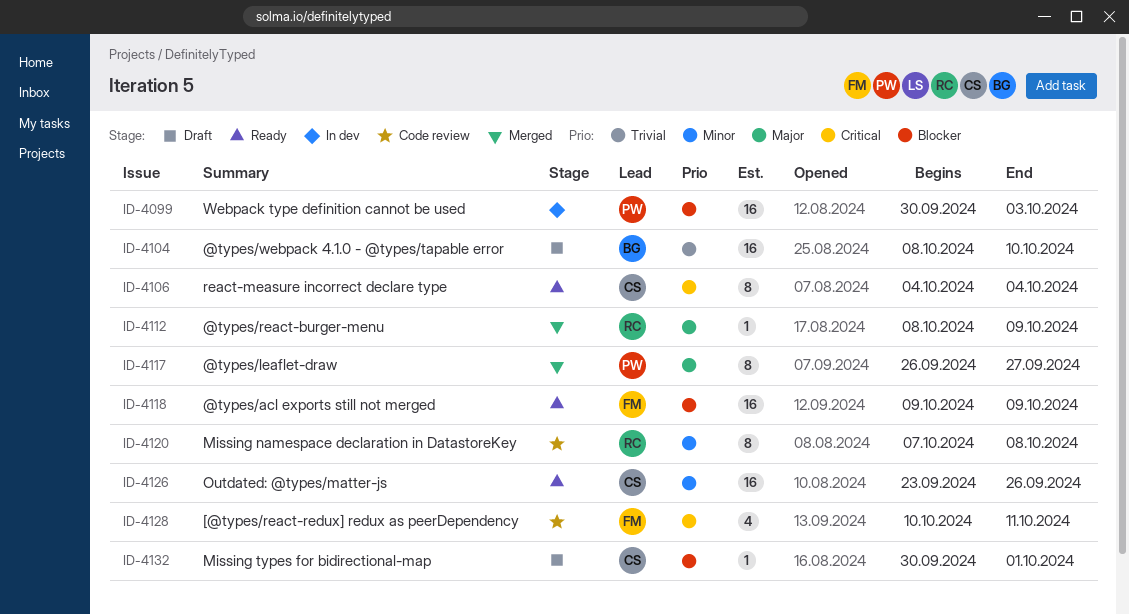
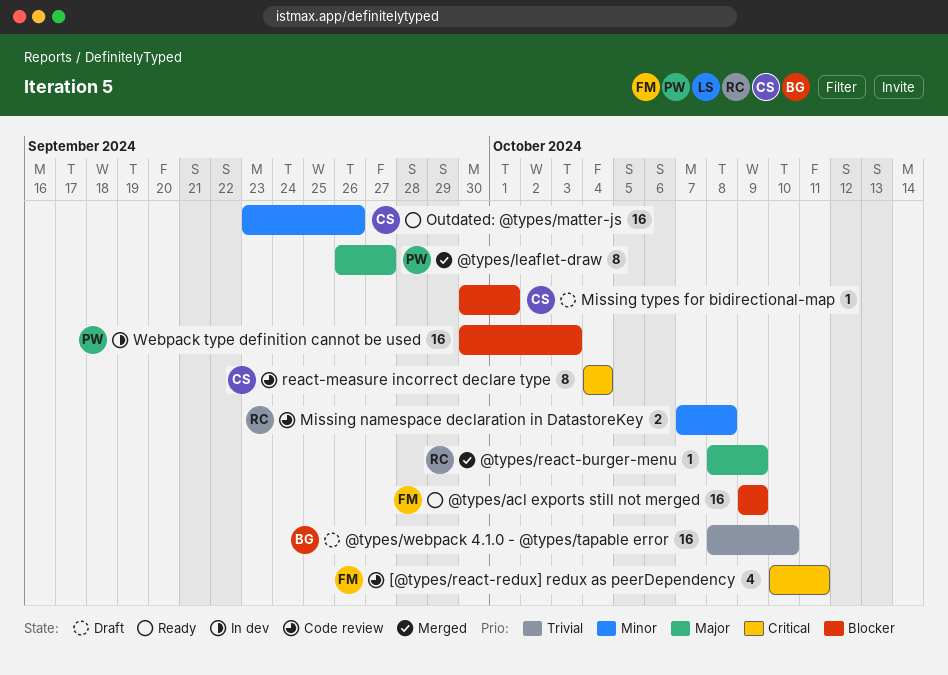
Missing namespace declaration in DatastoreKey, estimate: 8 -> 2
react-measure incorrect declare type, status: Ready -> Code review

